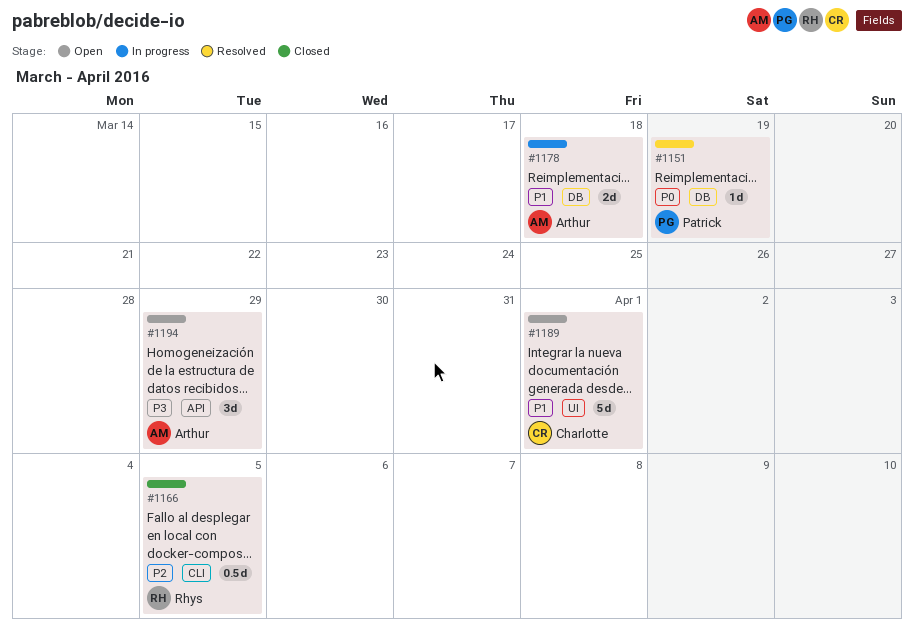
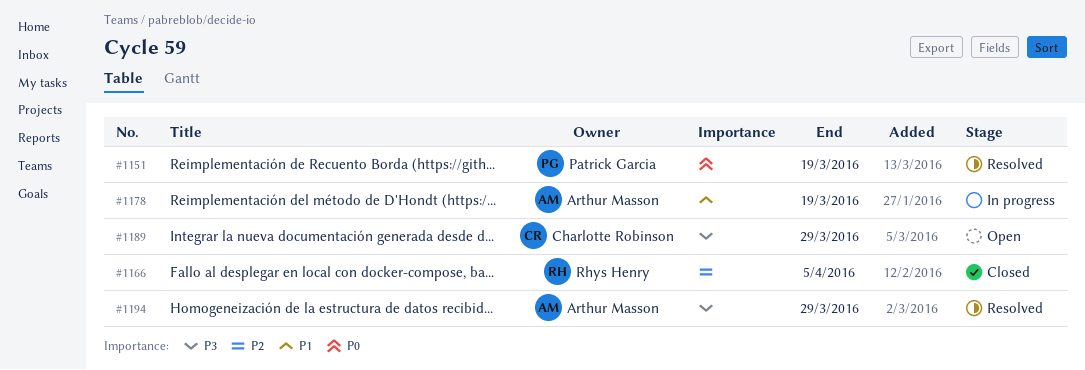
#1178, due: Mar 18 -> Mar 19
#1189, priority: P1 -> P3
#1189, due: Apr 1 -> Mar 29
#1194, status: Open -> Resolved

